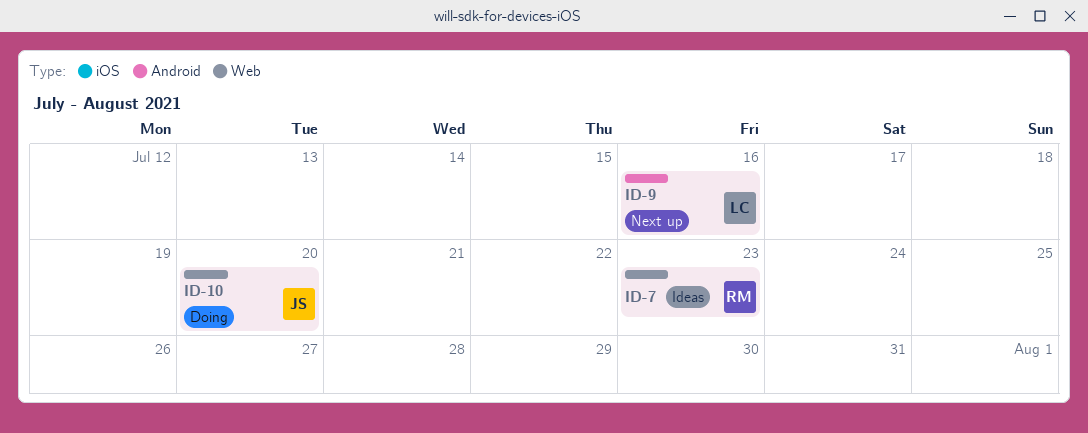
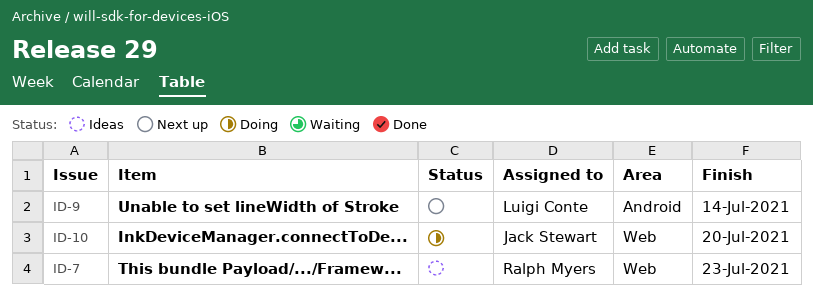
ID-9, due: Jul 16 -> Jul 14

